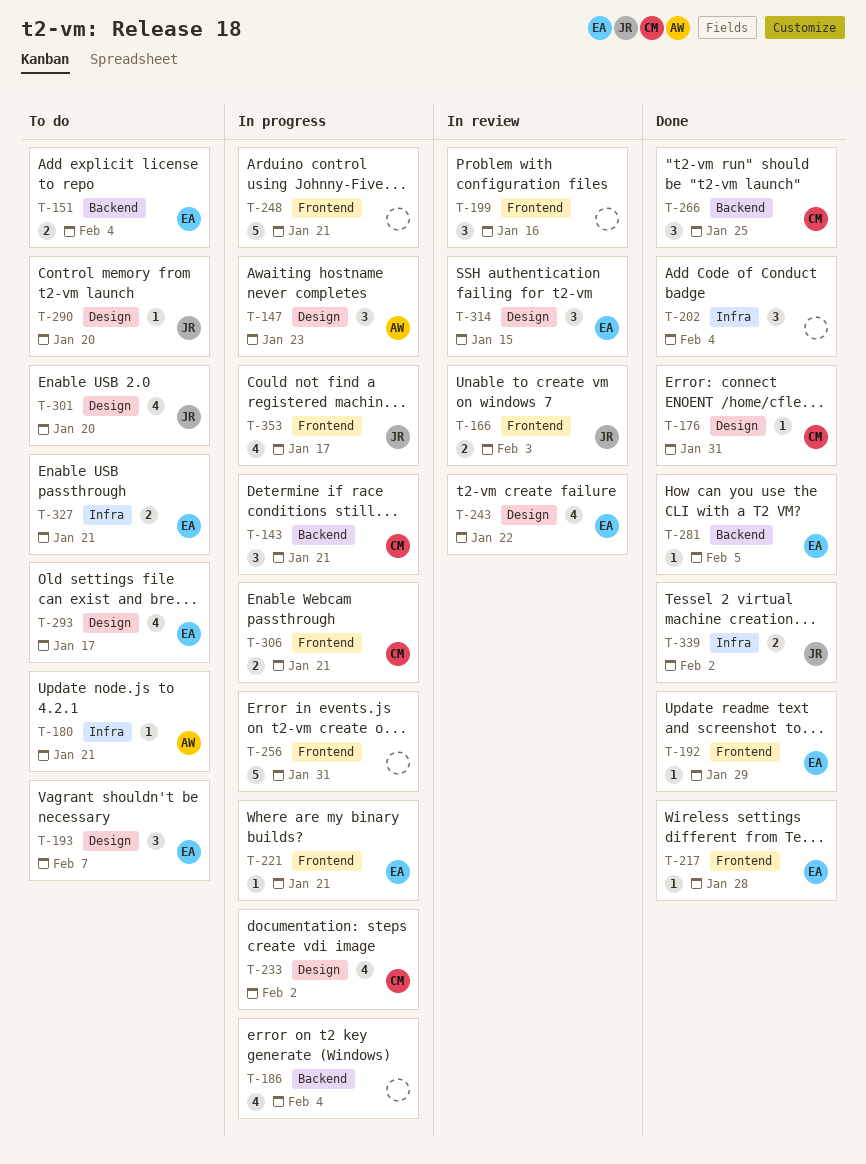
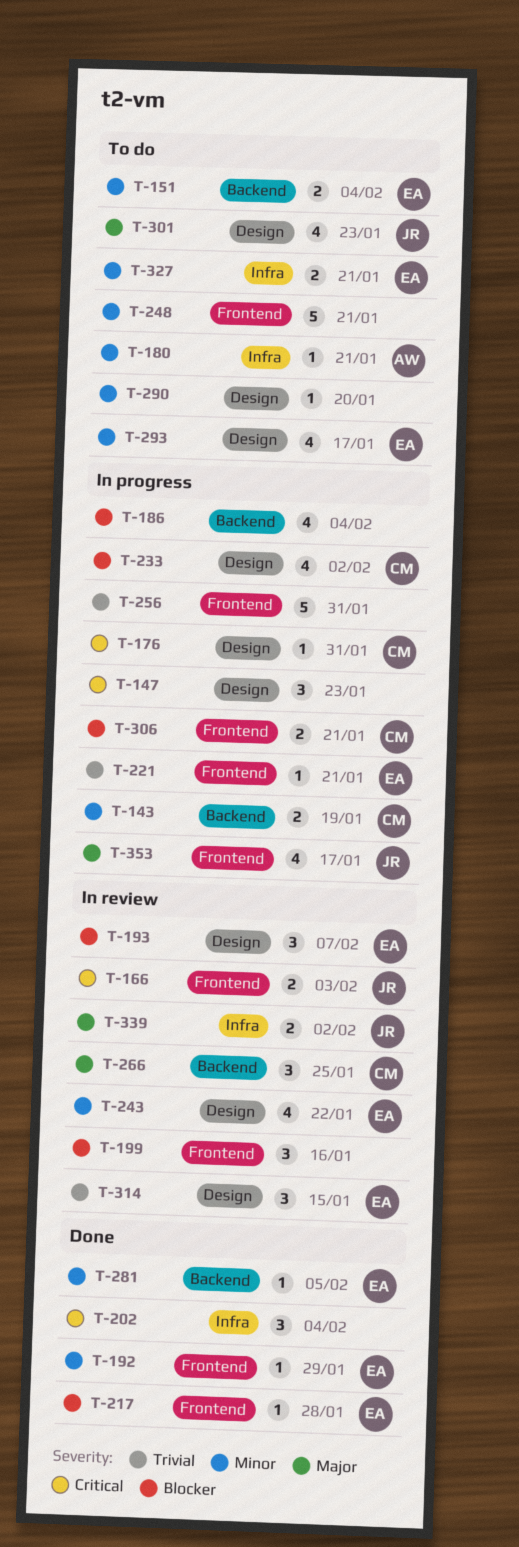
T-143, estimate: 3 -> 2
T-143, due: Jan 21 -> Jan 19
T-147, owner: AW -> none
T-176, status: Done -> In progress
T-193, status: To do -> In review
T-248, status: In progress -> To do
T-266, status: Done -> In review
T-290, owner: JR -> none
T-301, due: Jan 20 -> Jan 23
T-339, status: Done -> In review

